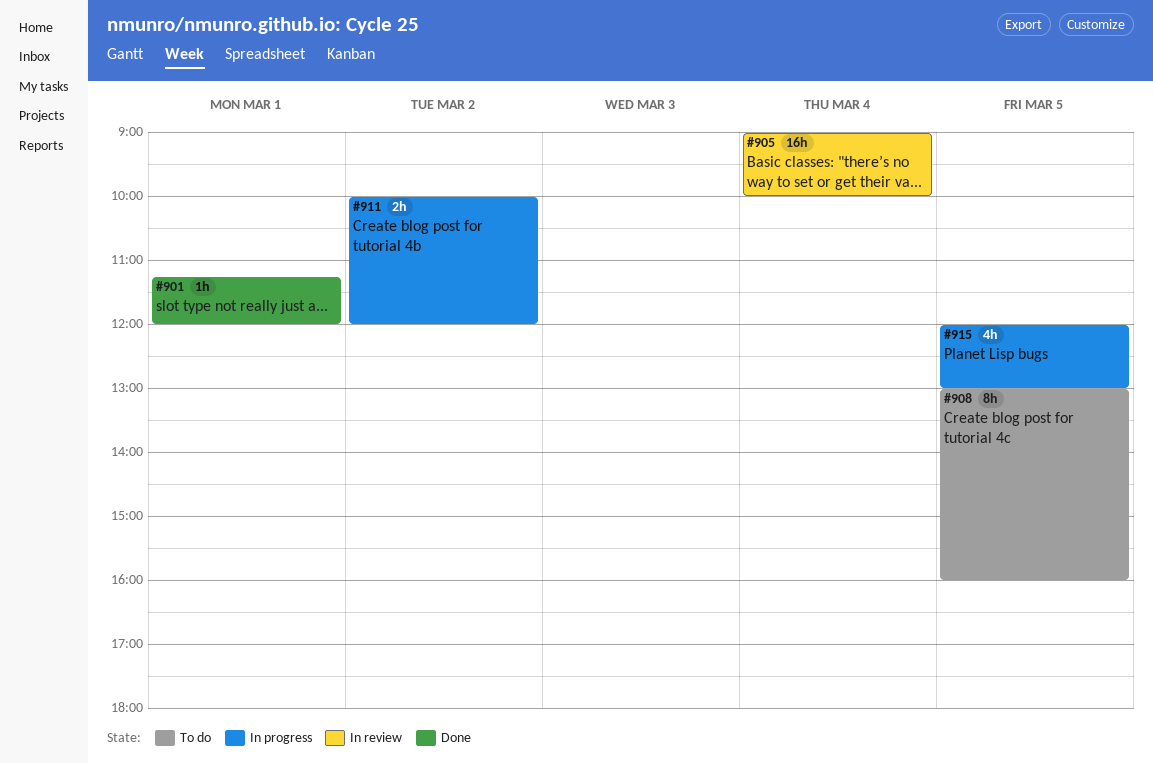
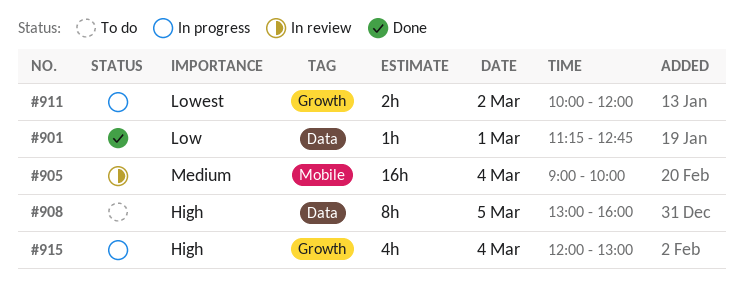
#901, ends: 12:00 -> 12:45
#915, day: Mar 5 -> Mar 4

